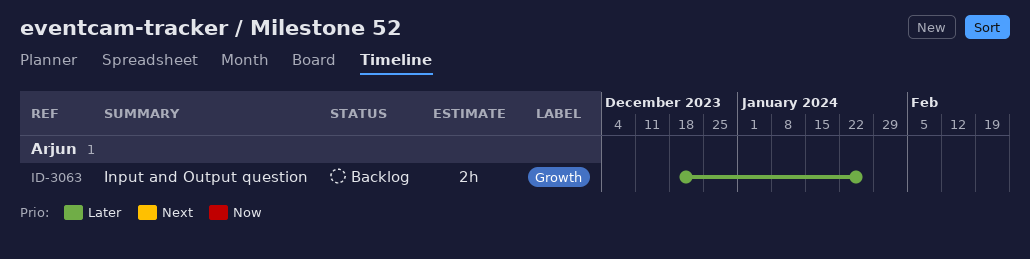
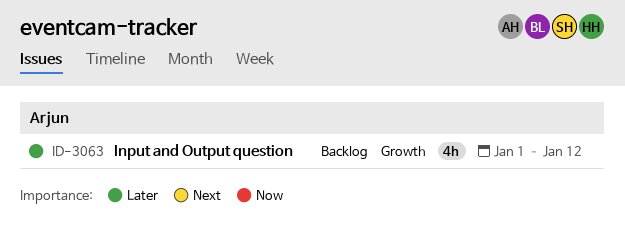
ID-3063, estimate: 2h -> 4h
ID-3063, start: Dec 18 -> Jan 1
ID-3063, due: Jan 26 -> Jan 12

